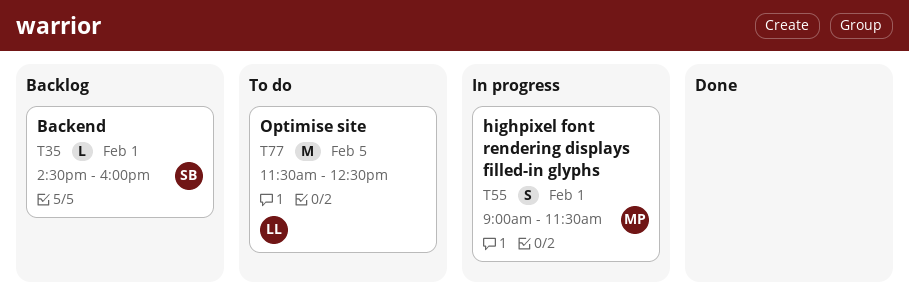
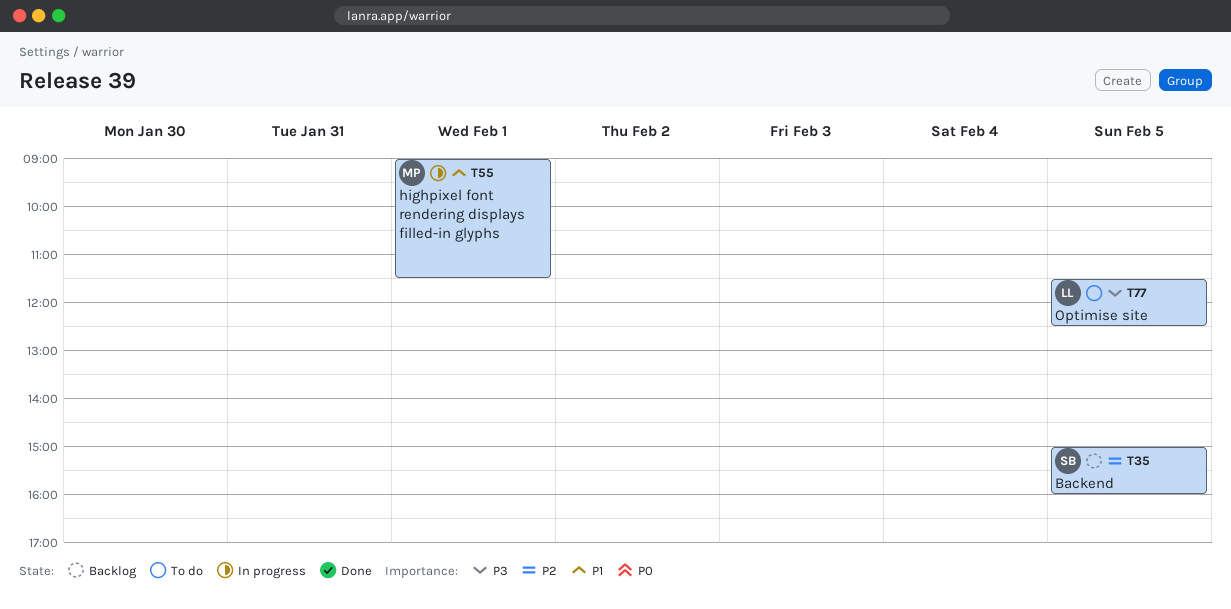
T35, day: Feb 1 -> Feb 5
T35, begins: 14:30 -> 15:00

